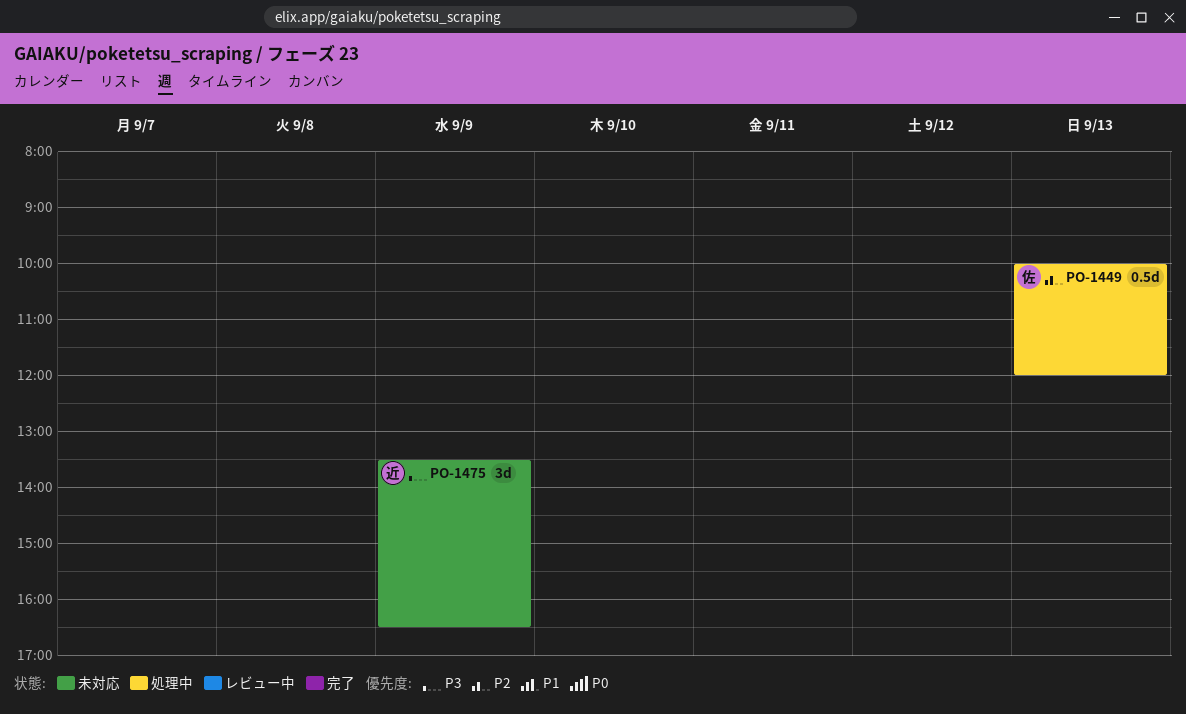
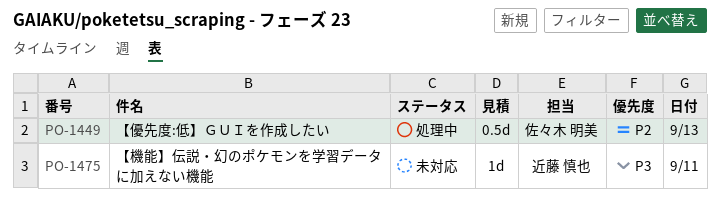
PO-1475, estimate: 3d -> 1d
PO-1475, day: Sep 9 -> Sep 11

